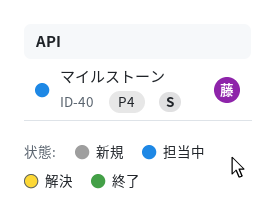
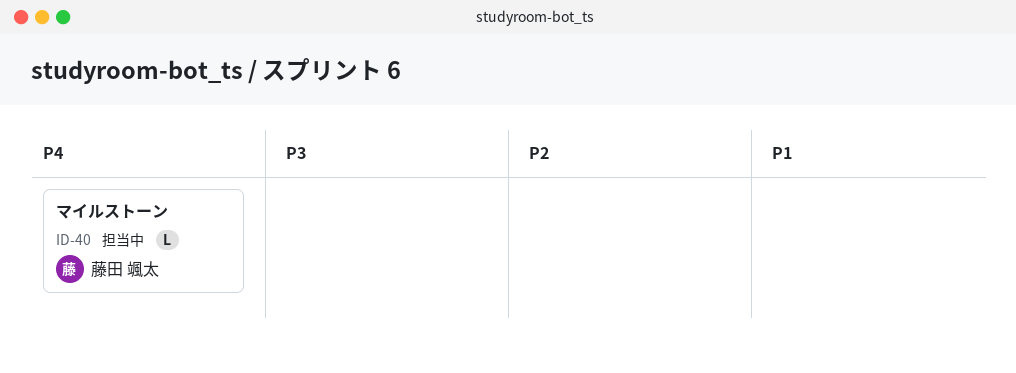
ID-40, estimate: S -> L

